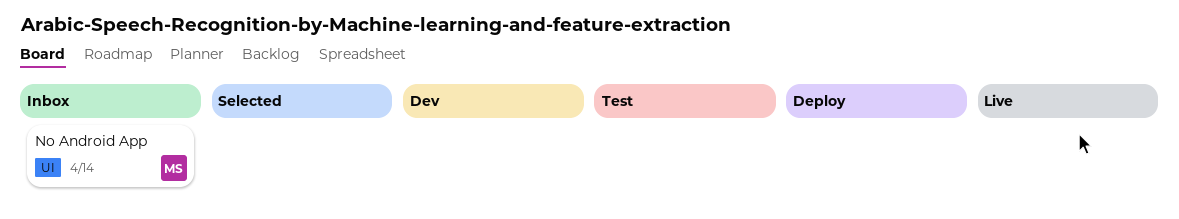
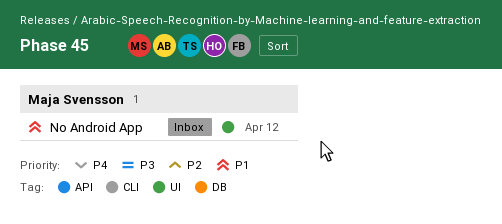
No Android App, due: Apr 14 -> Apr 12

